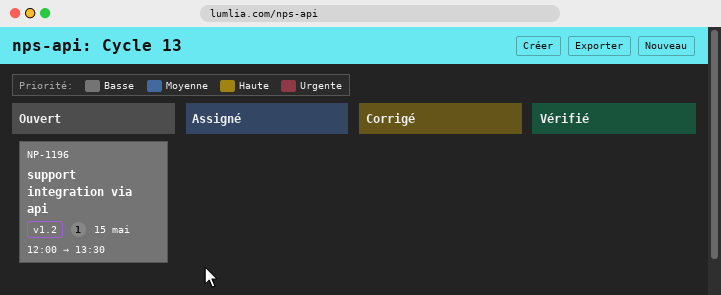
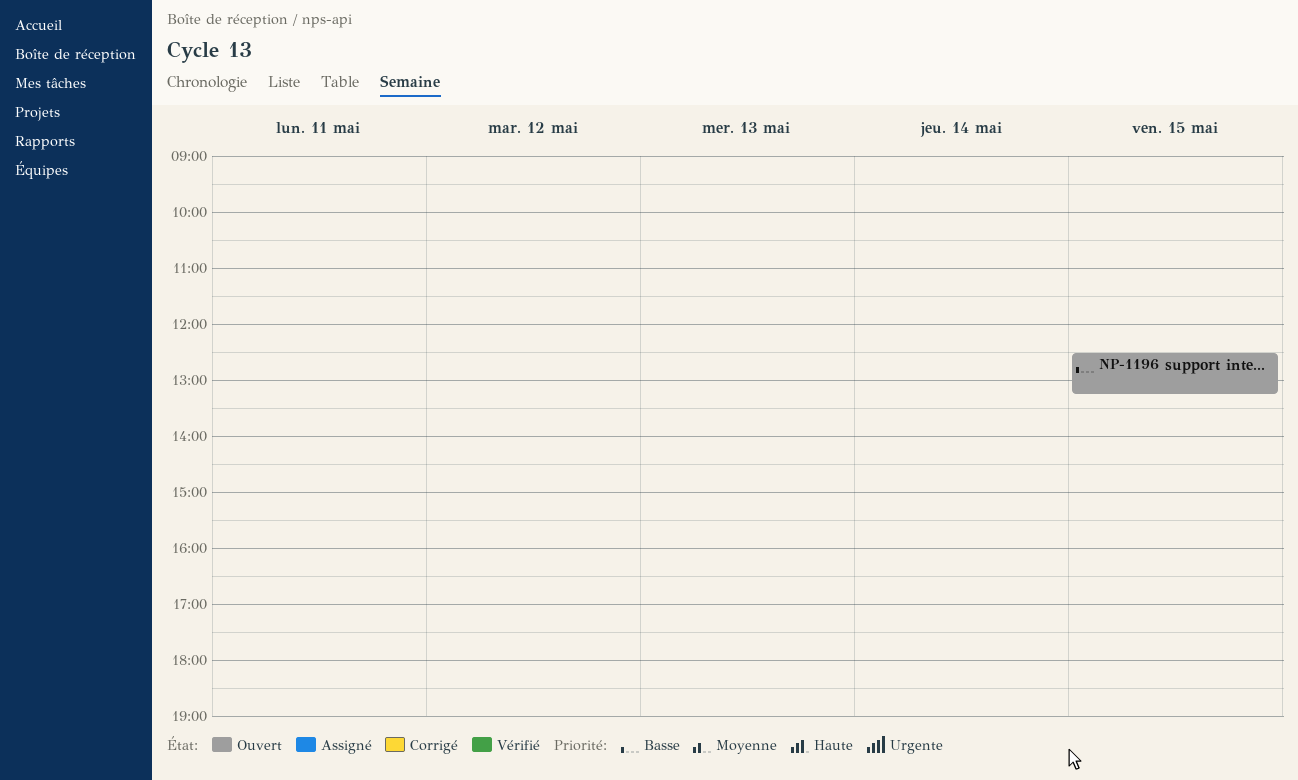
NP-1196, begins: 12:00 -> 12:30
NP-1196, ends: 13:30 -> 13:15

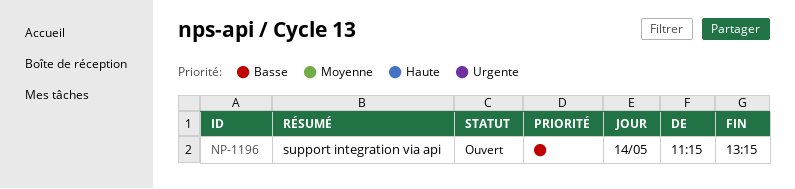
NP-1196, day: May 15 -> May 14
NP-1196, begins: 12:30 -> 11:15

